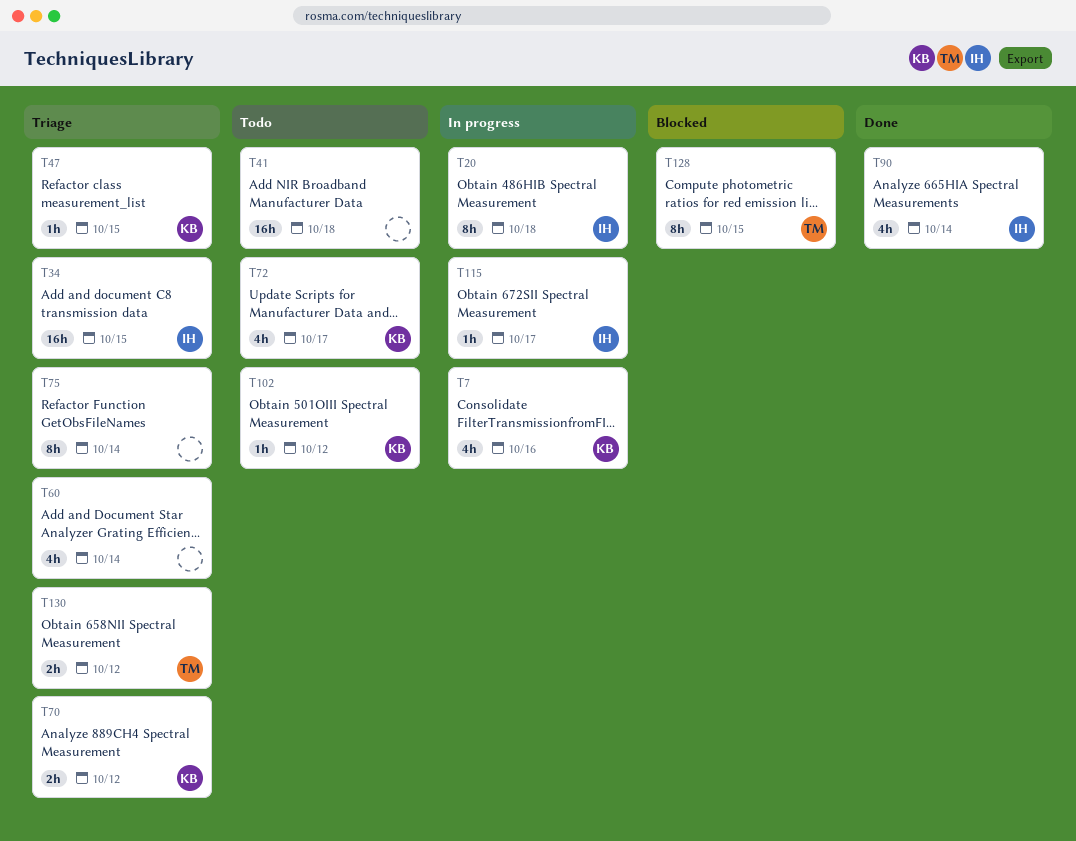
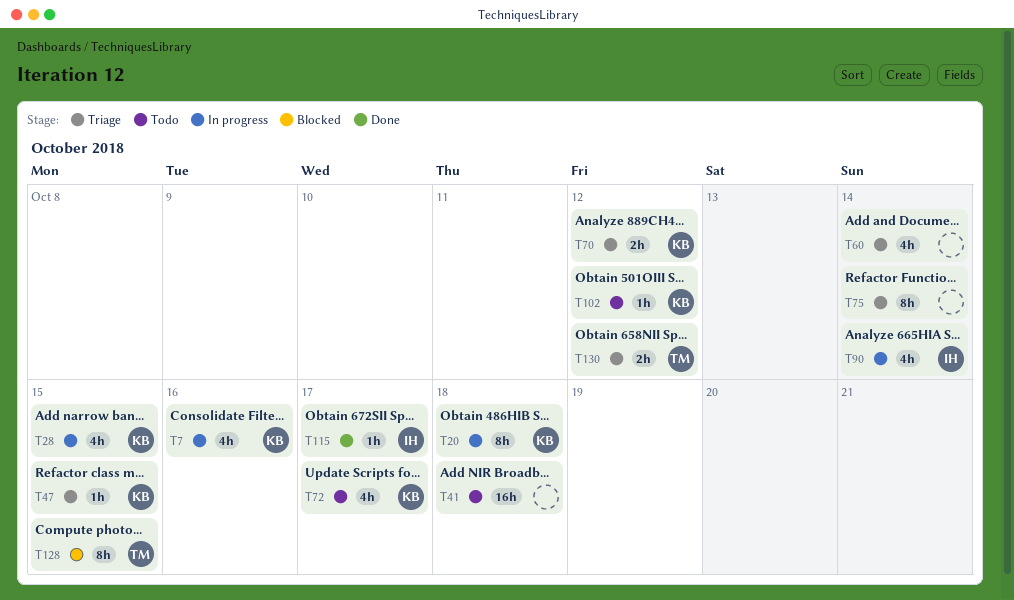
T20, owner: IH -> KB
T28: none -> present
T34: present -> none
T90, status: Done -> In progress
T115, status: In progress -> Done

